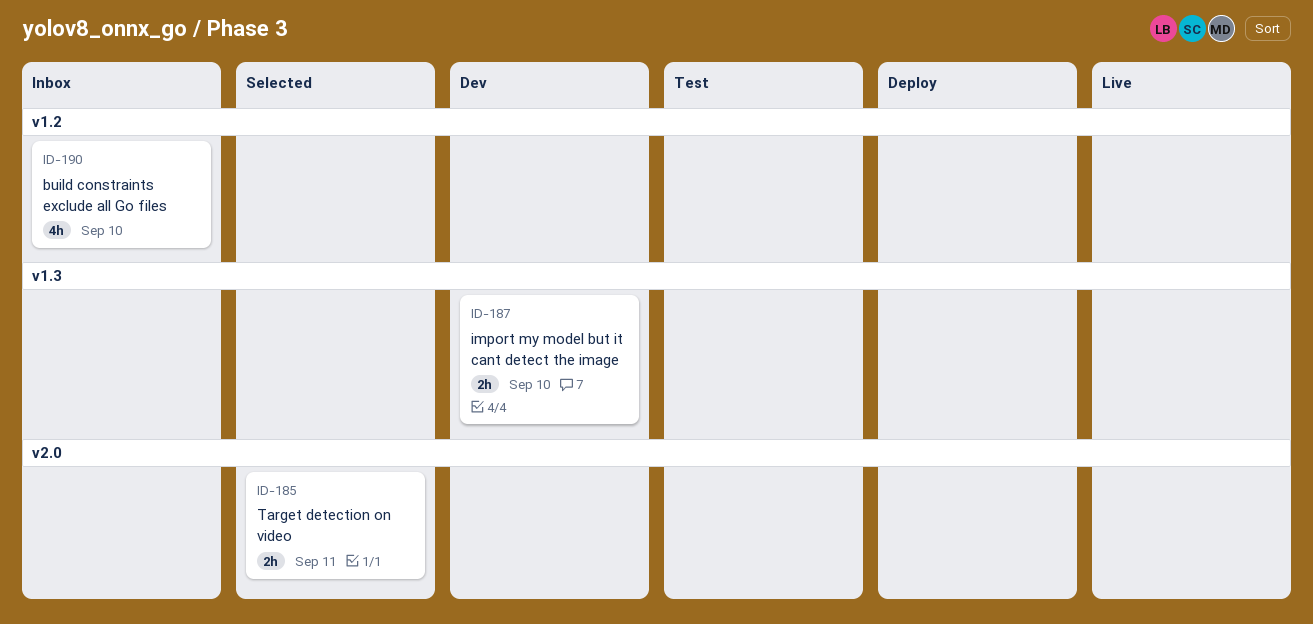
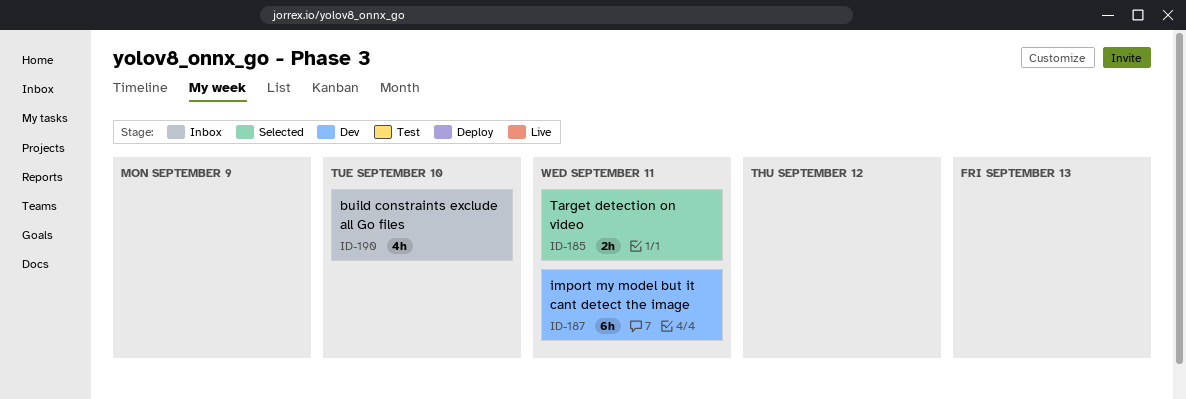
ID-187, estimate: 2h -> 6h
ID-187, due: Sep 10 -> Sep 11

